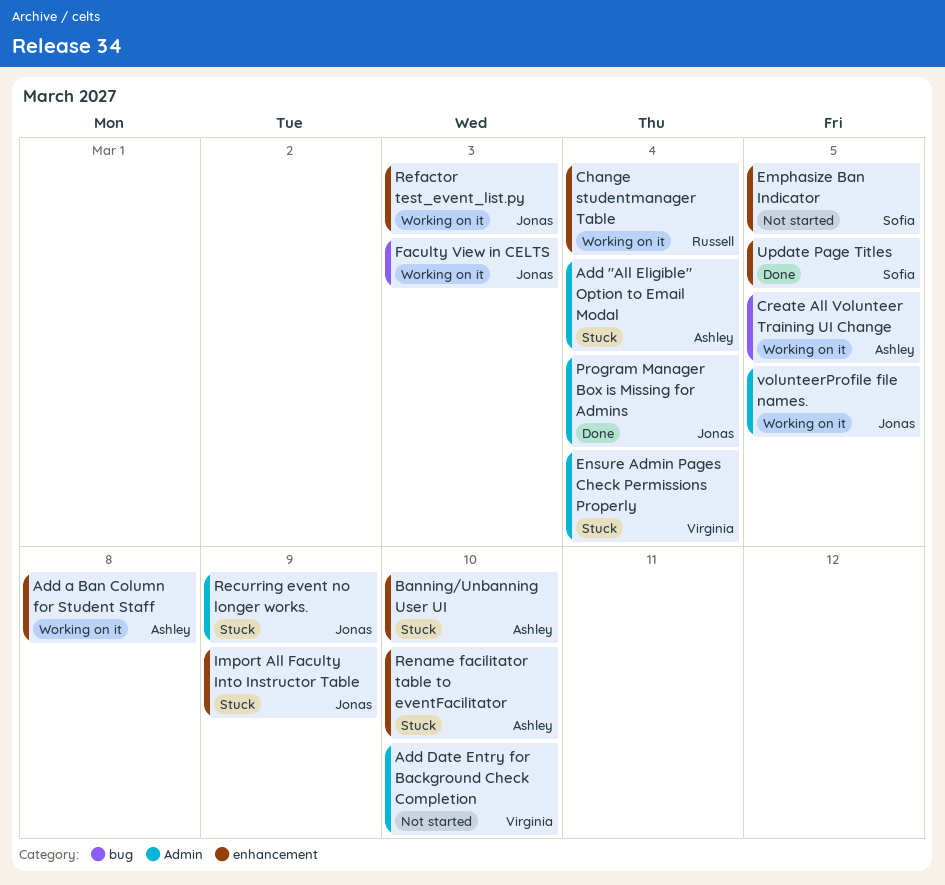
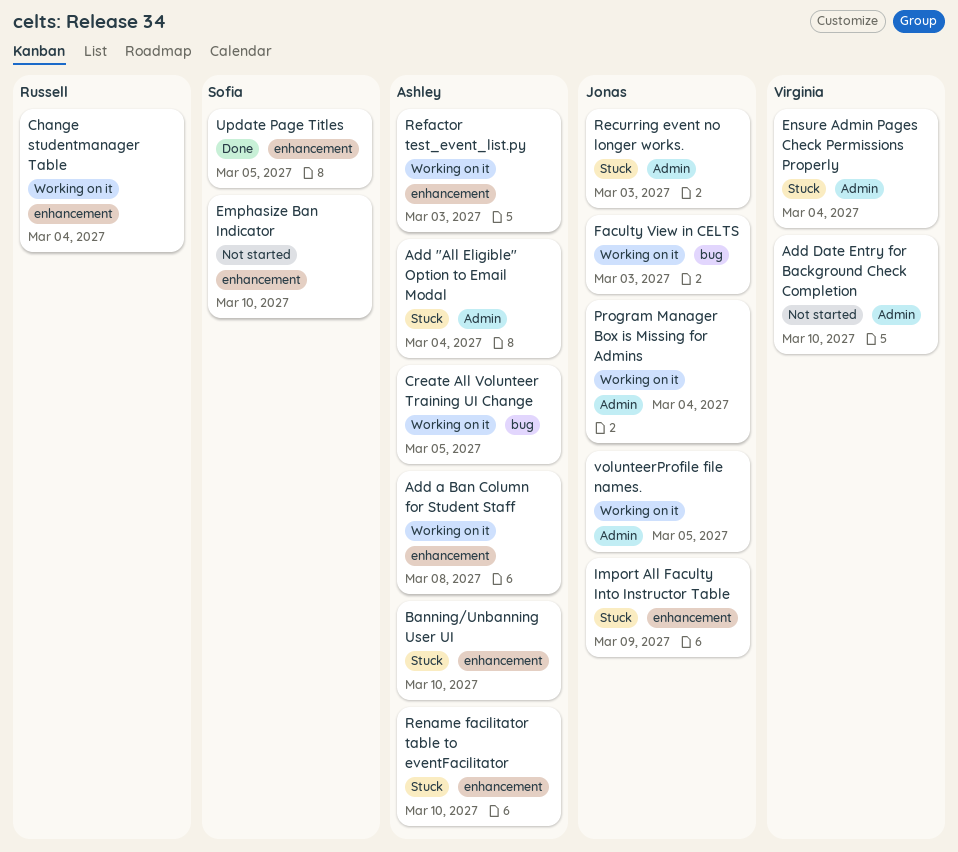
Emphasize Ban Indicator, due: Mar 5 -> Mar 10
Program Manager Box is Missing for Admins, status: Done -> Working on it
Recurring event no longer works., due: Mar 9 -> Mar 3
Refactor test_event_list.py, owner: Jonas -> Ashley

